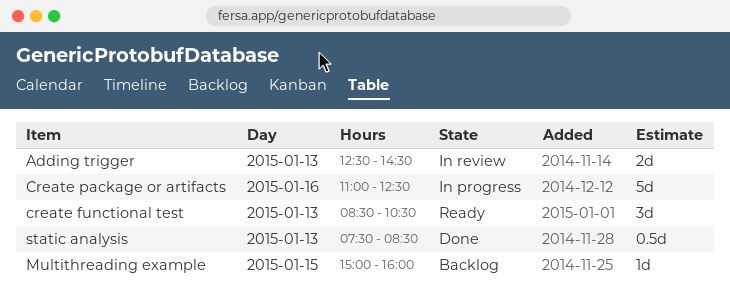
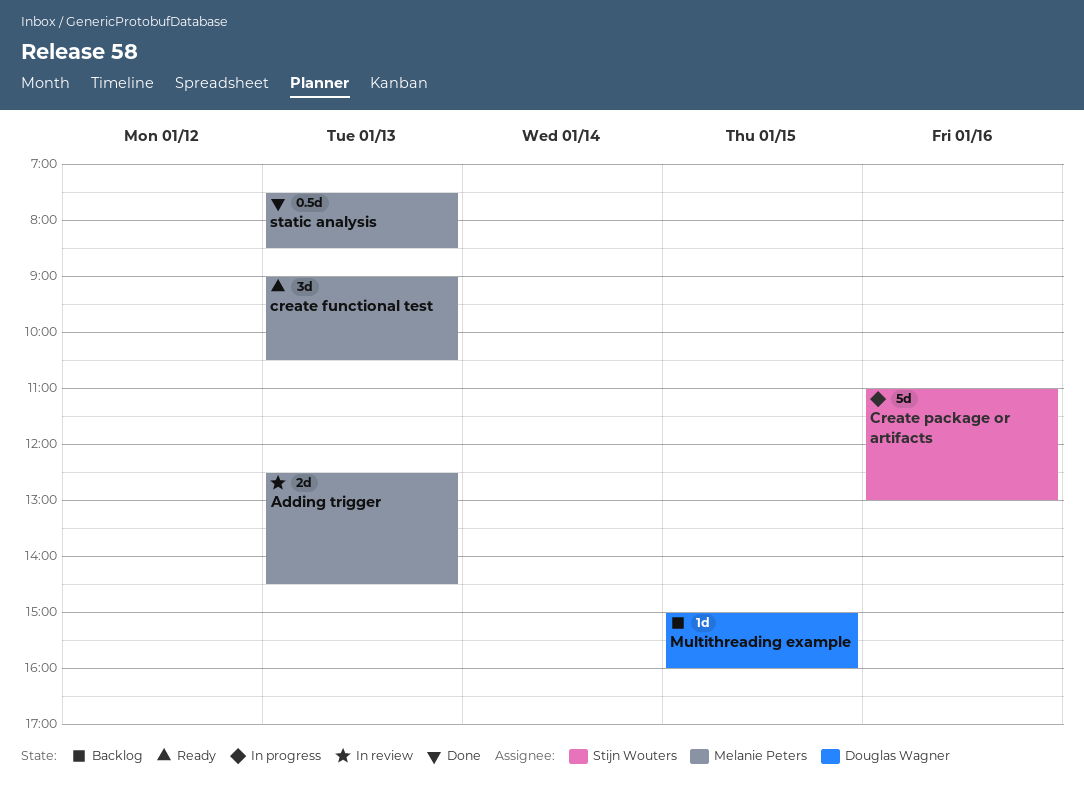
create functional test, begins: 08:30 -> 09:00
Create package or artifacts, ends: 12:30 -> 13:00

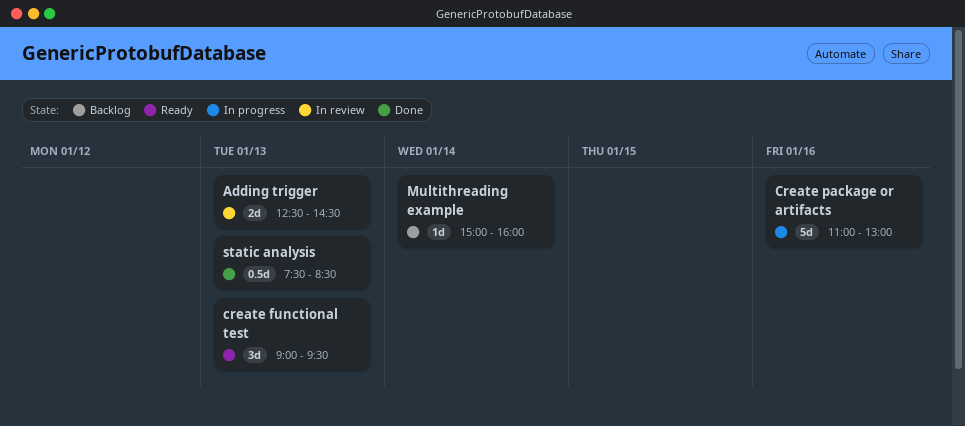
create functional test, ends: 10:30 -> 09:30
Multithreading example, day: Jan 15 -> Jan 14

